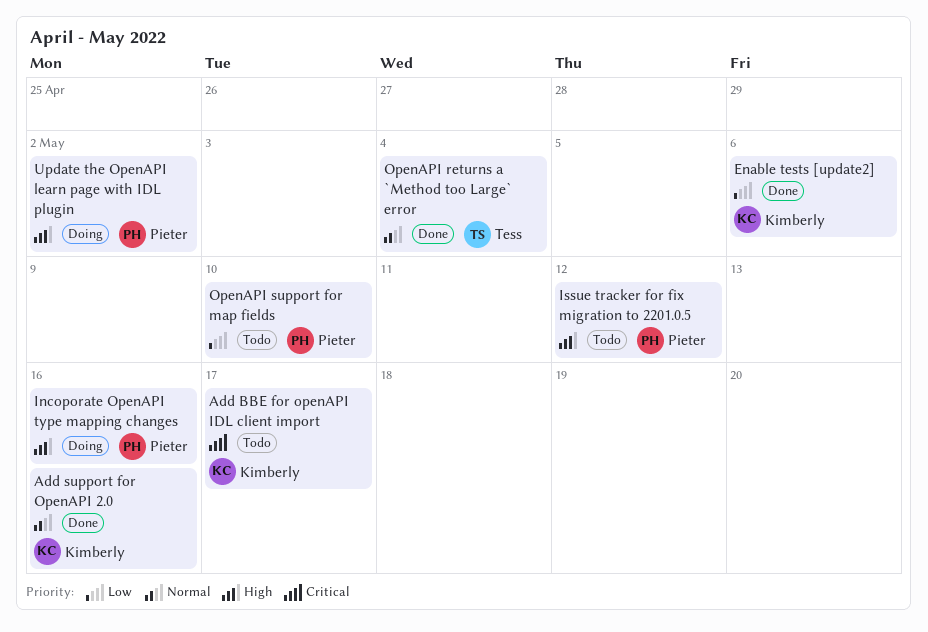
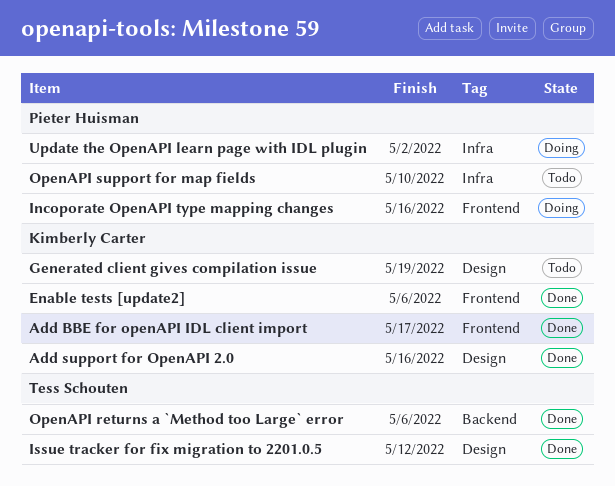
Add BBE for openAPI IDL client import, status: Todo -> Done
Generated client gives compilation issue: none -> present
Issue tracker for fix migration to 2201.0.5, status: Todo -> Done
Issue tracker for fix migration to 2201.0.5, owner: Pieter Huisman -> Tess Schouten
OpenAPI returns a `Method too Large` error, due: May 4 -> May 6

